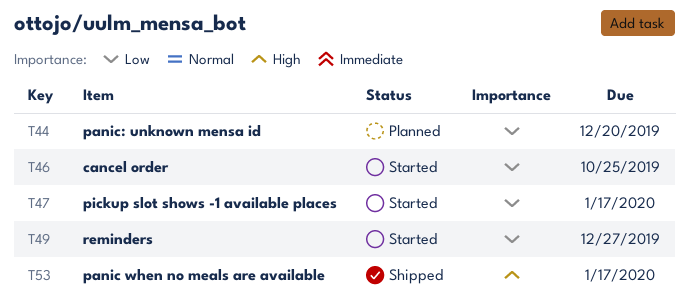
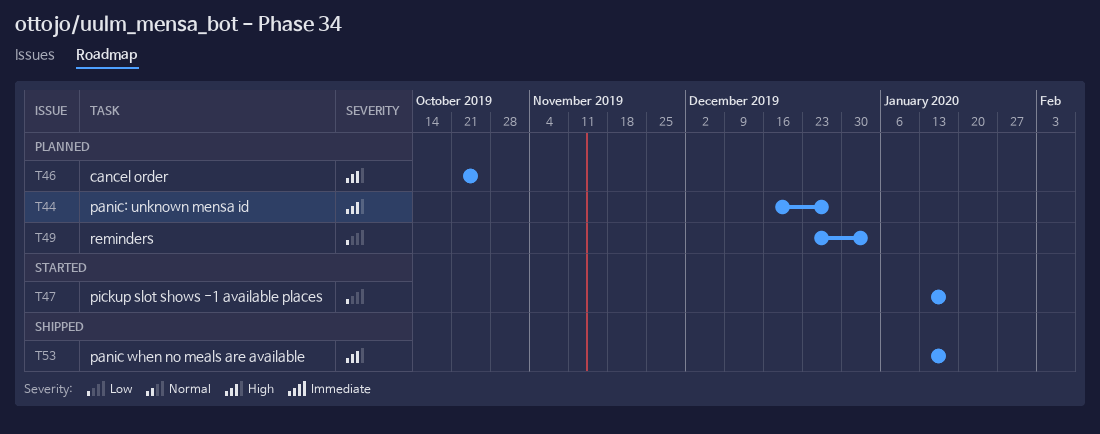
T44, priority: Low -> High
T44, due: Dec 20 -> Dec 27
T46, status: Started -> Planned
T46, priority: Low -> High
T49, status: Started -> Planned
T49, due: Dec 27 -> Jan 3

